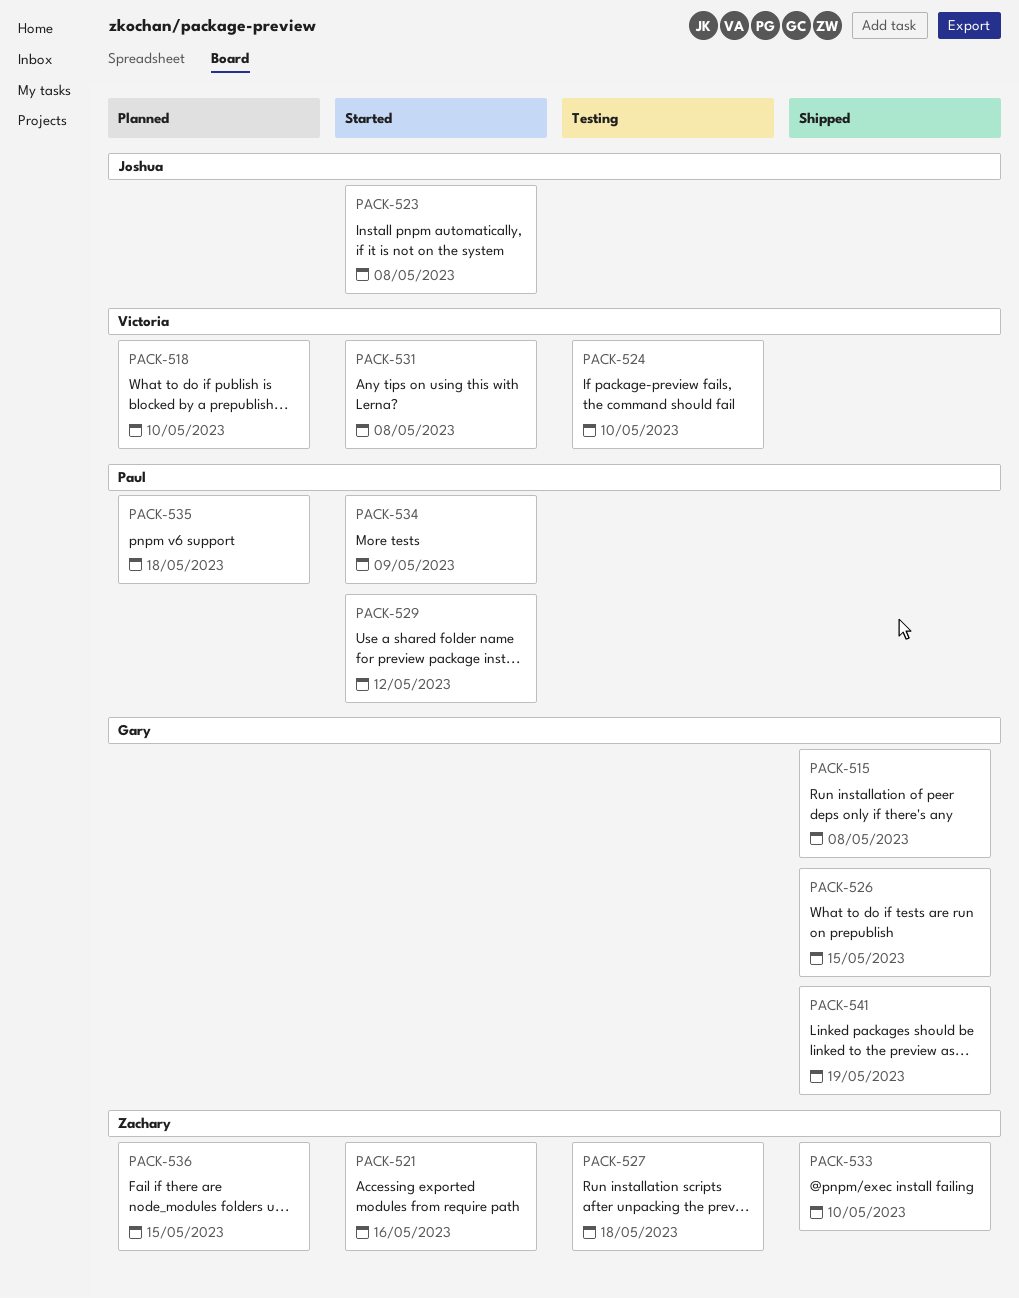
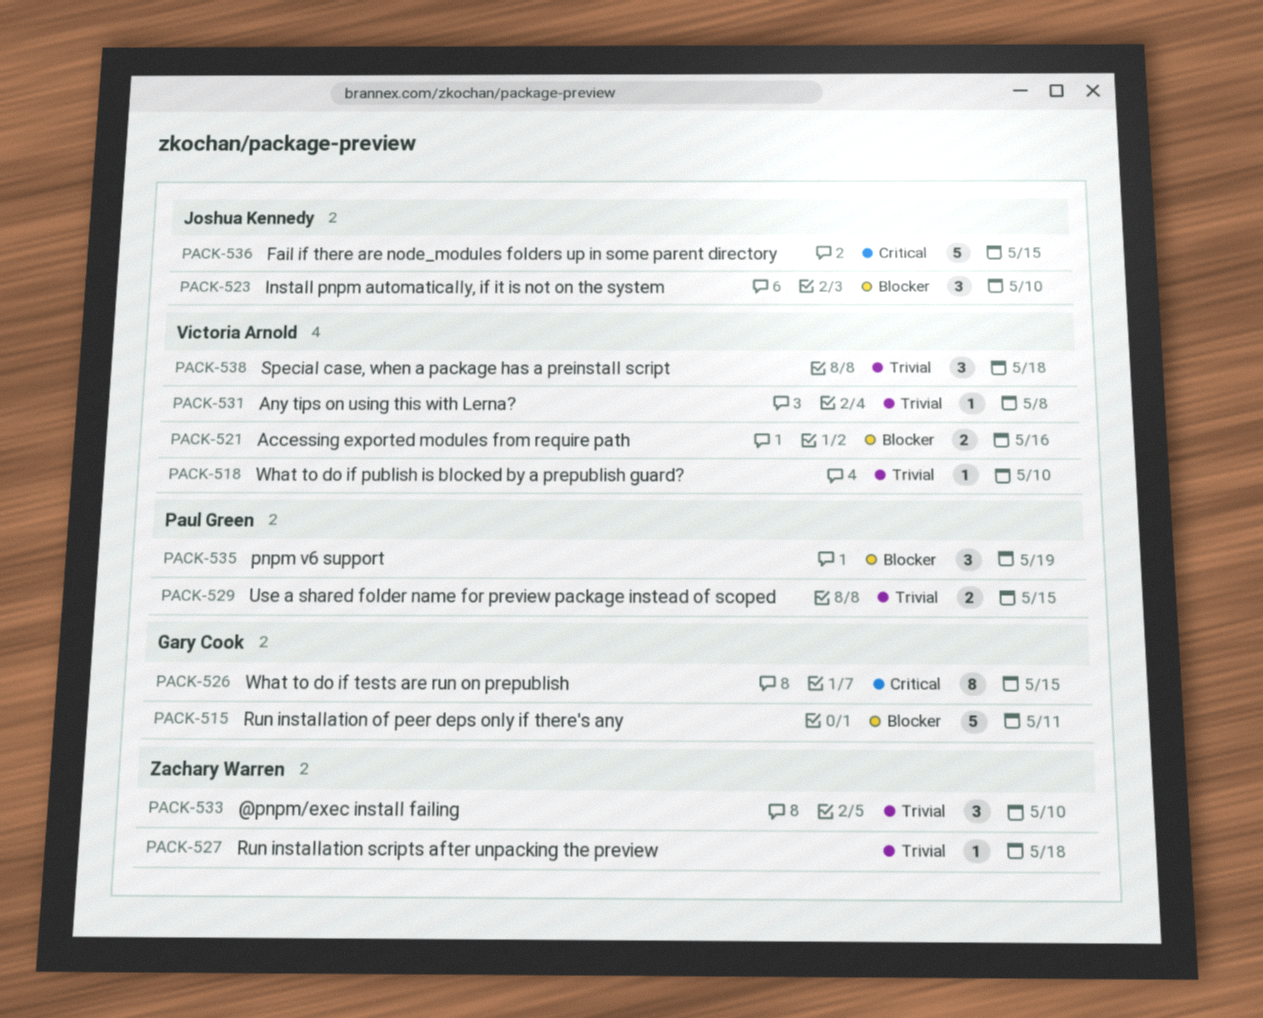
PACK-515, due: May 8 -> May 11
PACK-521, owner: Zachary Warren -> Victoria Arnold
PACK-523, due: May 8 -> May 10
PACK-524: present -> none
PACK-529, due: May 12 -> May 15
PACK-534: present -> none
PACK-535, due: May 18 -> May 19
PACK-536, owner: Zachary Warren -> Joshua Kennedy
PACK-538: none -> present
PACK-541: present -> none

